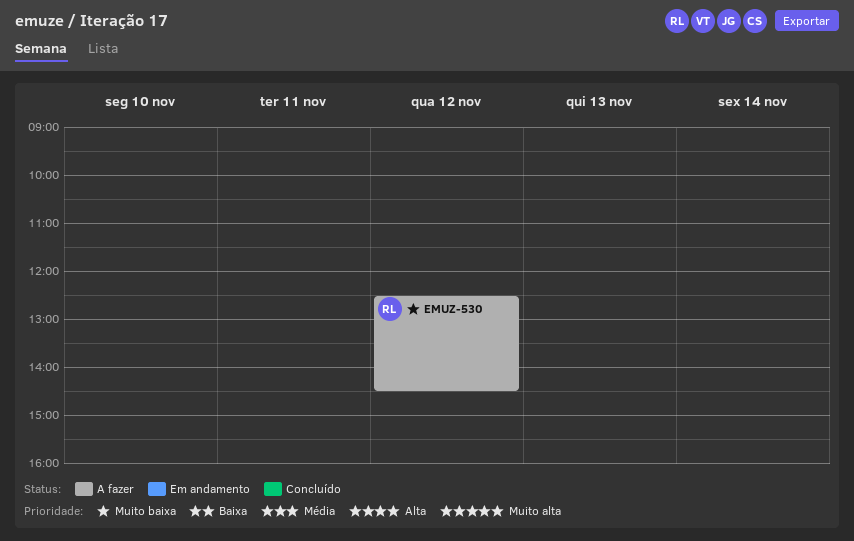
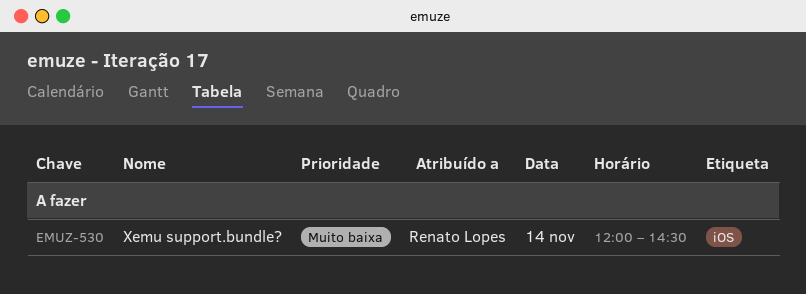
EMUZ-530, day: Nov 12 -> Nov 14
EMUZ-530, begins: 12:30 -> 12:00

